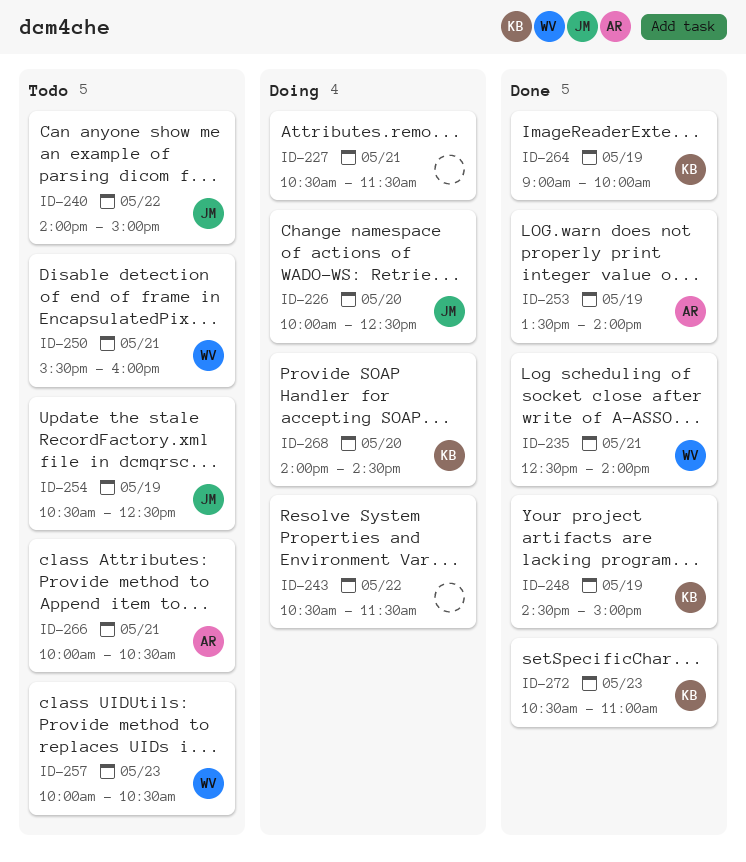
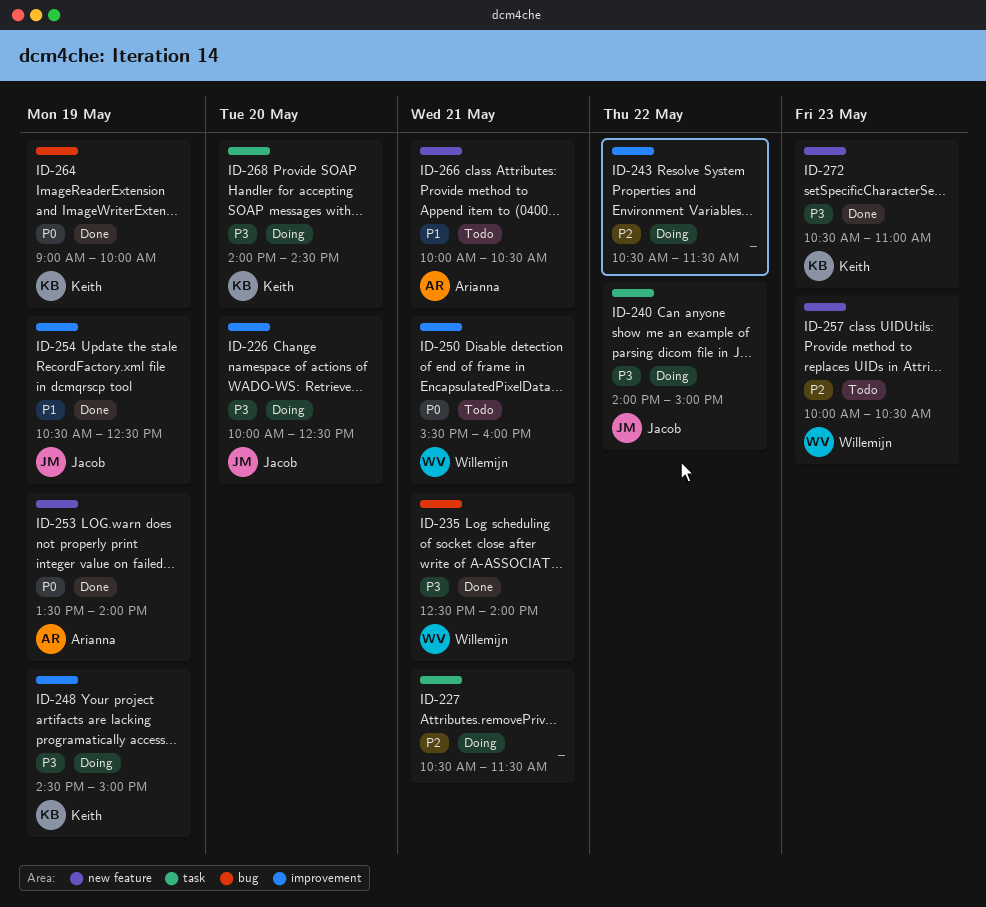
ID-240, status: Todo -> Doing
ID-248, status: Done -> Doing
ID-254, status: Todo -> Done

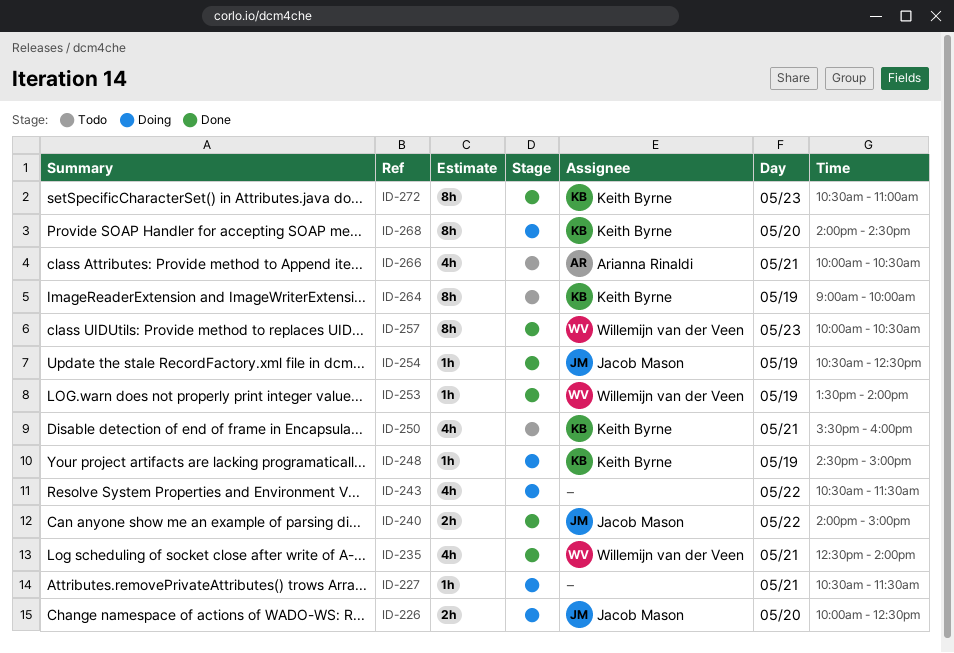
ID-240, status: Doing -> Done
ID-250, owner: Willemijn van der Veen -> Keith Byrne
ID-253, owner: Arianna Rinaldi -> Willemijn van der Veen
ID-257, status: Todo -> Done
ID-264, status: Done -> Todo

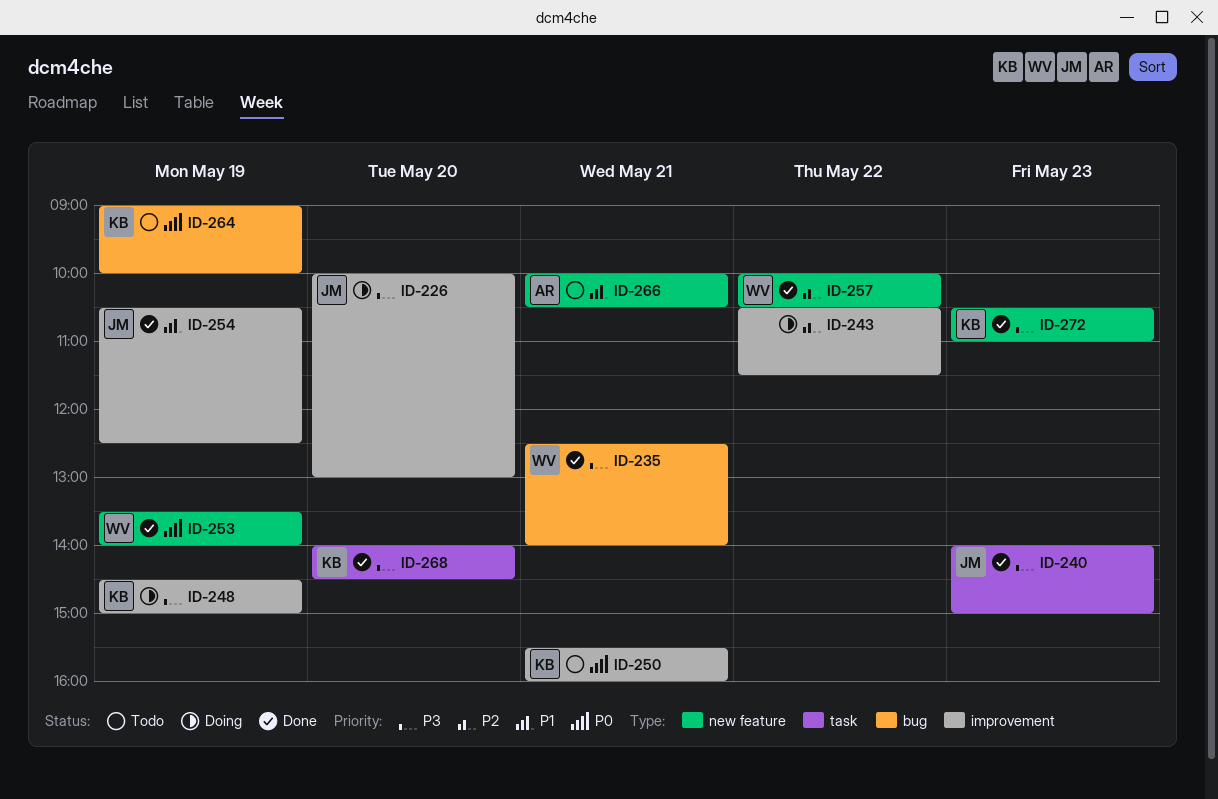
ID-226, ends: 12:30 -> 13:00
ID-227: present -> none
ID-240, day: May 22 -> May 23
ID-257, day: May 23 -> May 22
ID-268, status: Doing -> Done

